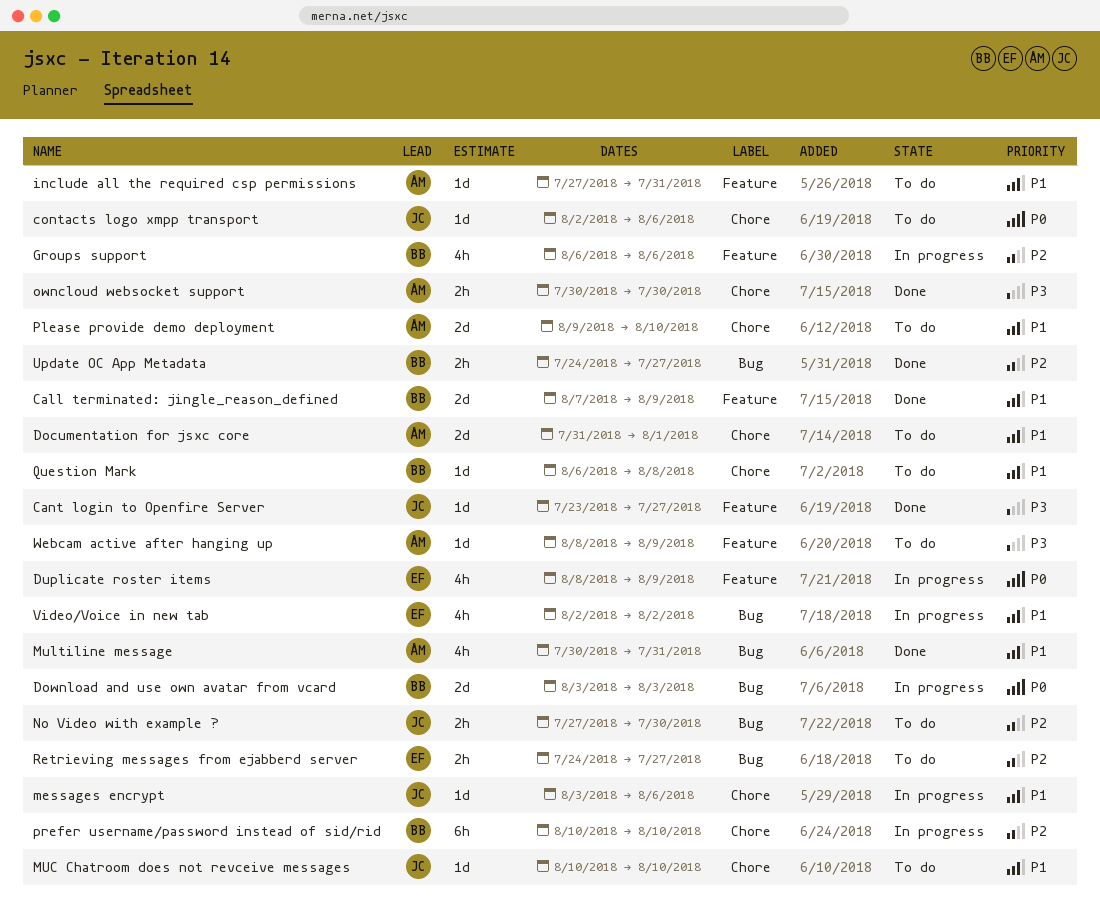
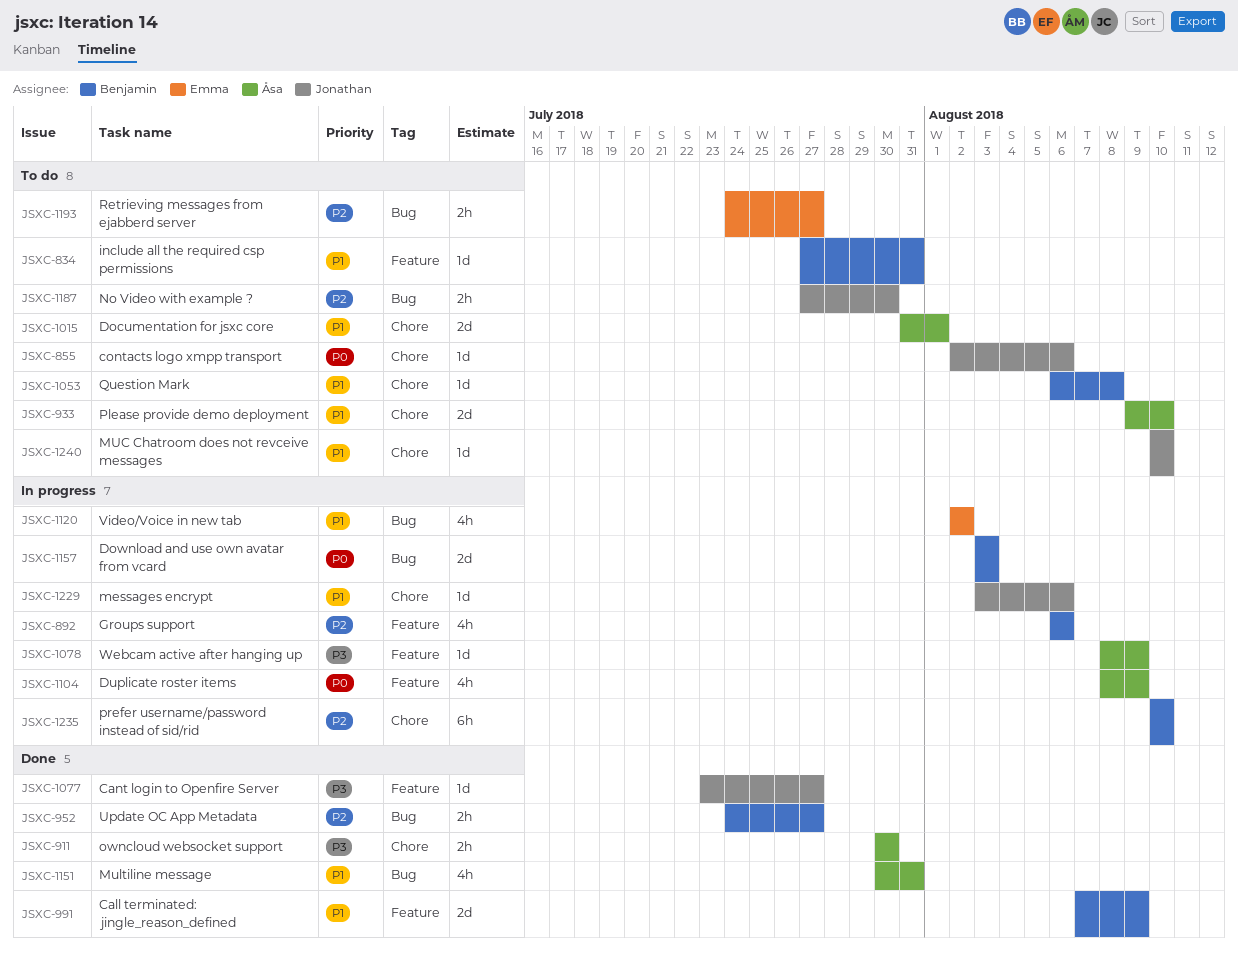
Duplicate roster items, owner: Emma -> Åsa
include all the required csp permissions, owner: Åsa -> Benjamin
Webcam active after hanging up, status: To do -> In progress

